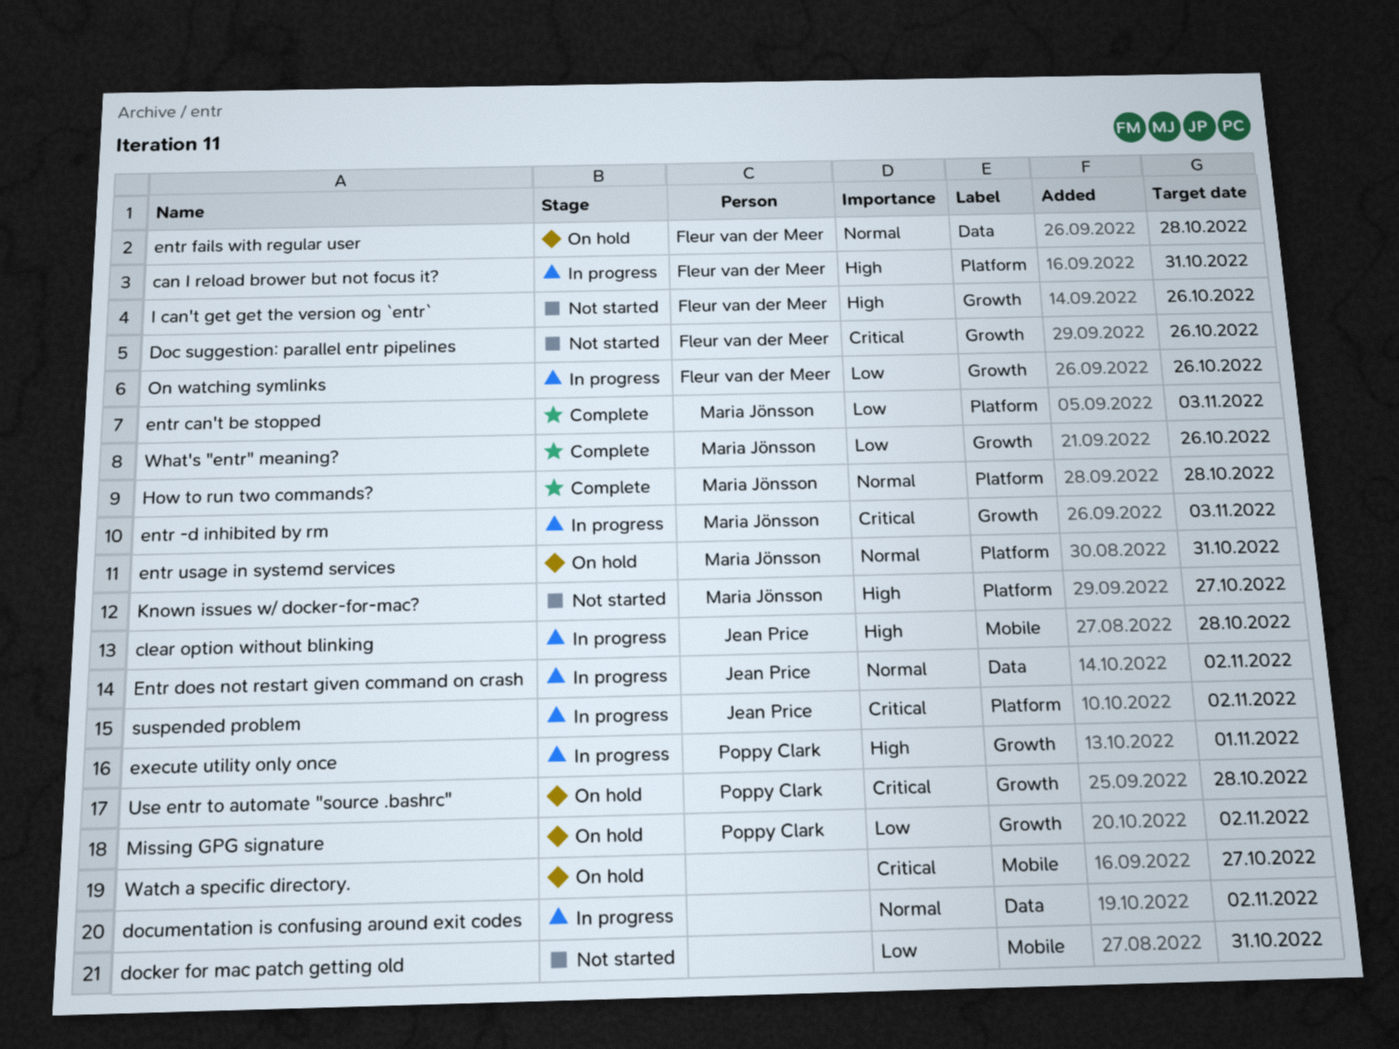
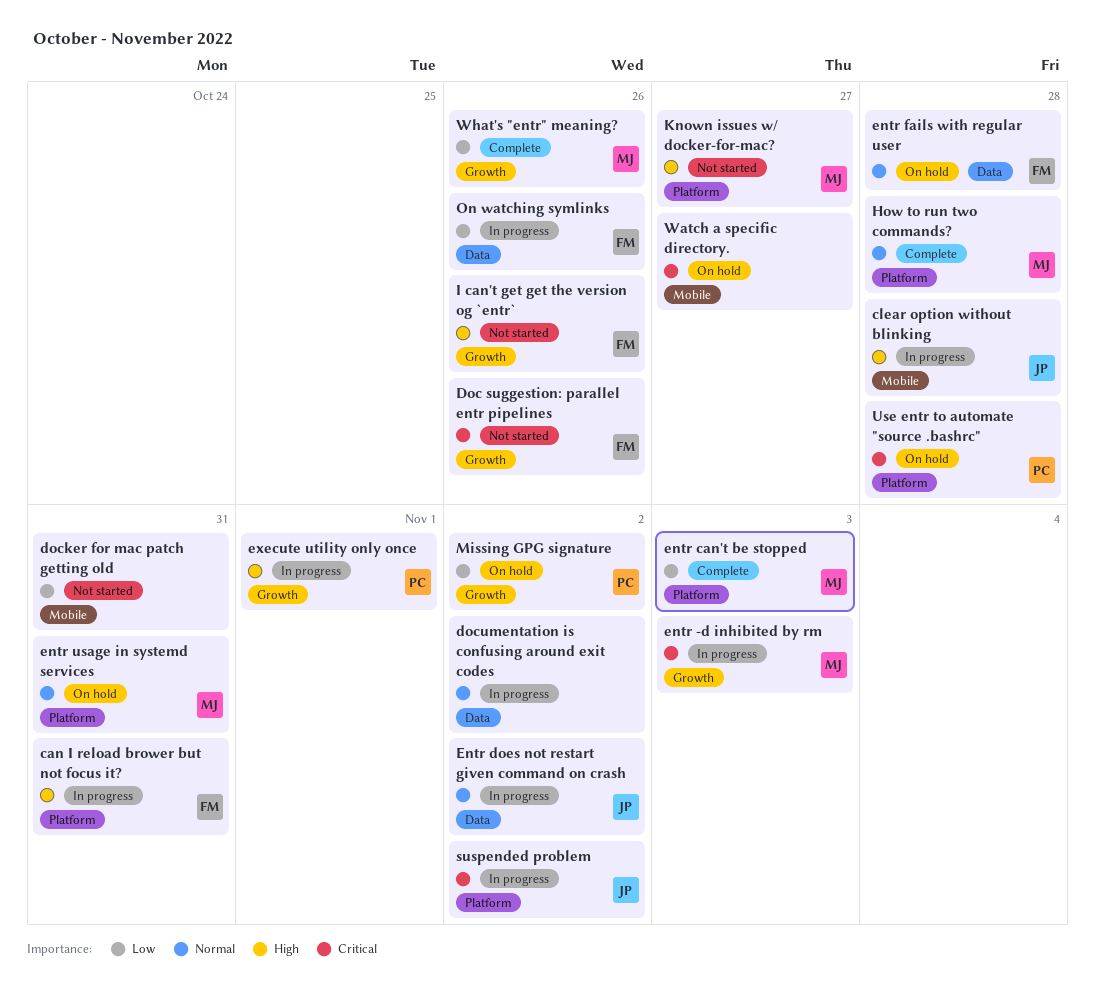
On watching symlinks, label: Growth -> Data
Use entr to automate "source .bashrc", label: Growth -> Platform

